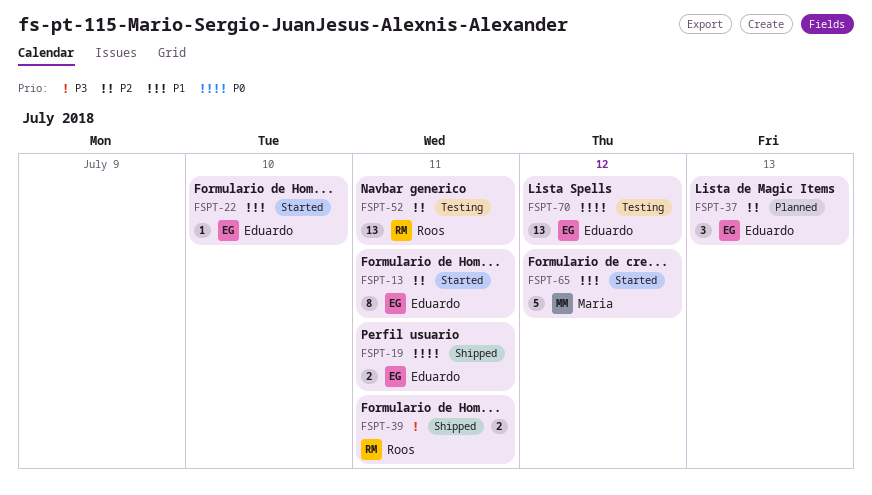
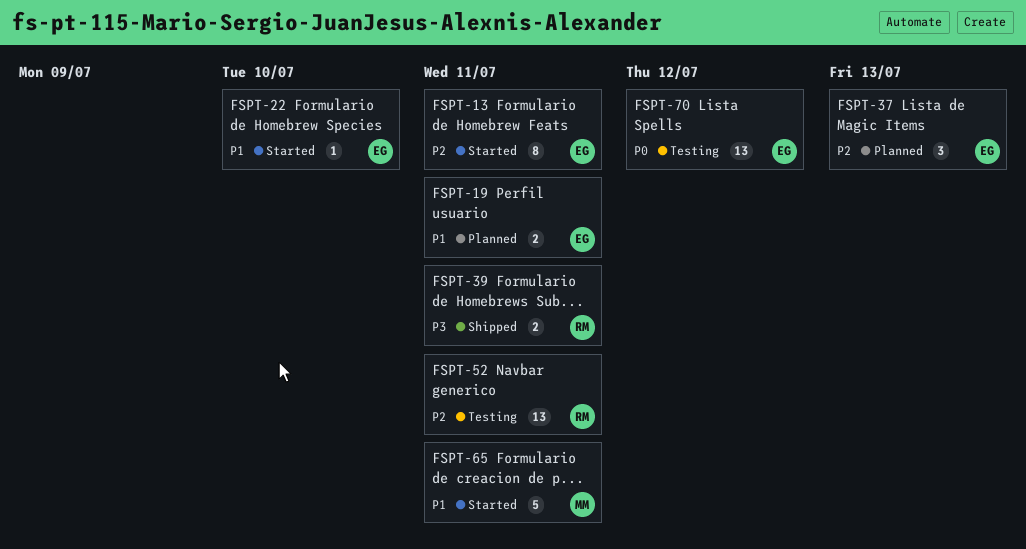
FSPT-19, status: Shipped -> Planned
FSPT-19, priority: P0 -> P1
FSPT-65, due: Jul 12 -> Jul 11

